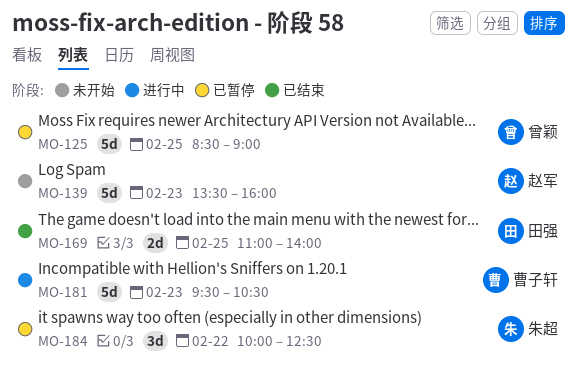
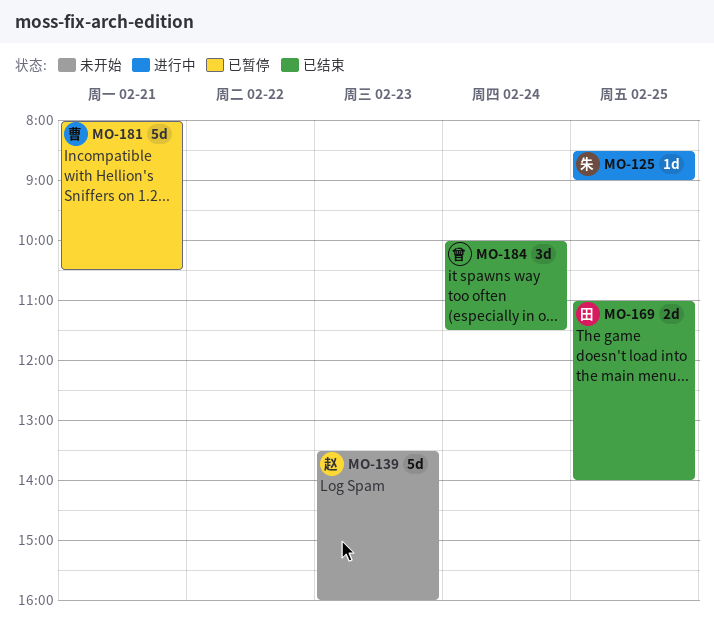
MO-125, status: 已暂停 -> 进行中
MO-125, owner: 曾颖 -> 朱超
MO-125, estimate: 5d -> 1d
MO-181, status: 进行中 -> 已暂停
MO-181, day: Feb 23 -> Feb 21
MO-181, begins: 09:30 -> 08:00
MO-184, status: 已暂停 -> 已结束
MO-184, owner: 朱超 -> 曾颖
MO-184, day: Feb 22 -> Feb 24
MO-184, ends: 12:30 -> 11:30

